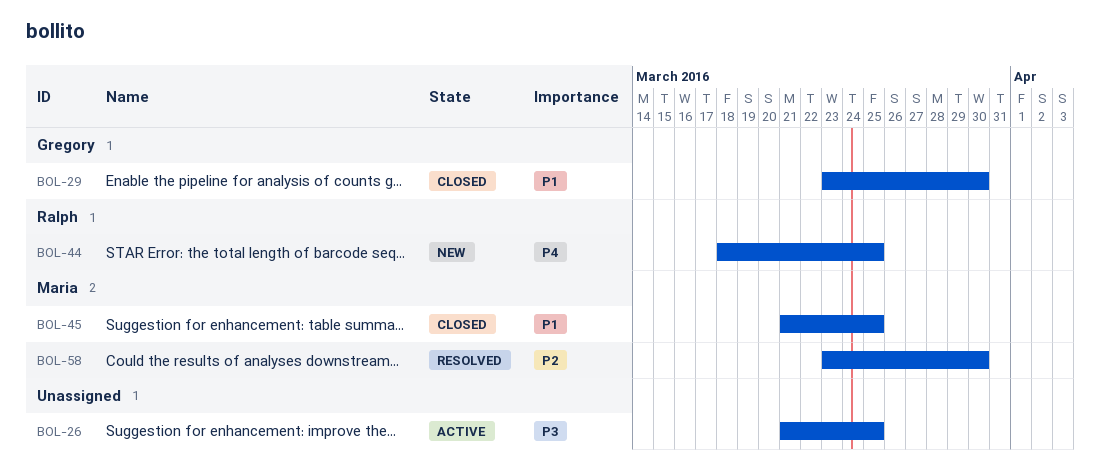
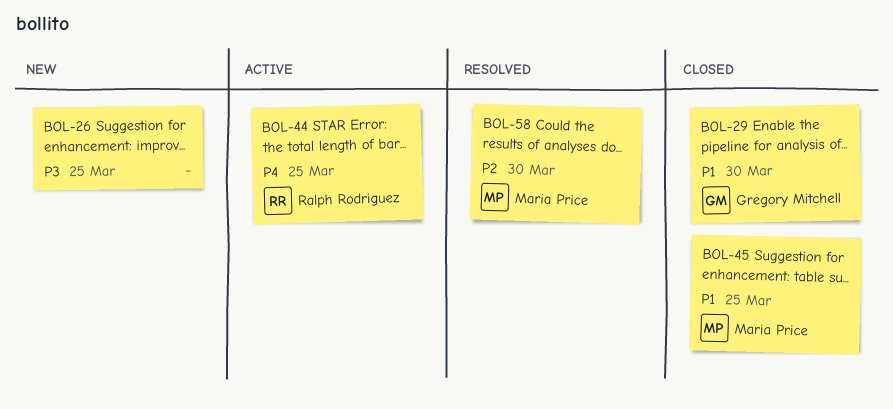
BOL-26, status: Active -> New
BOL-44, status: New -> Active

